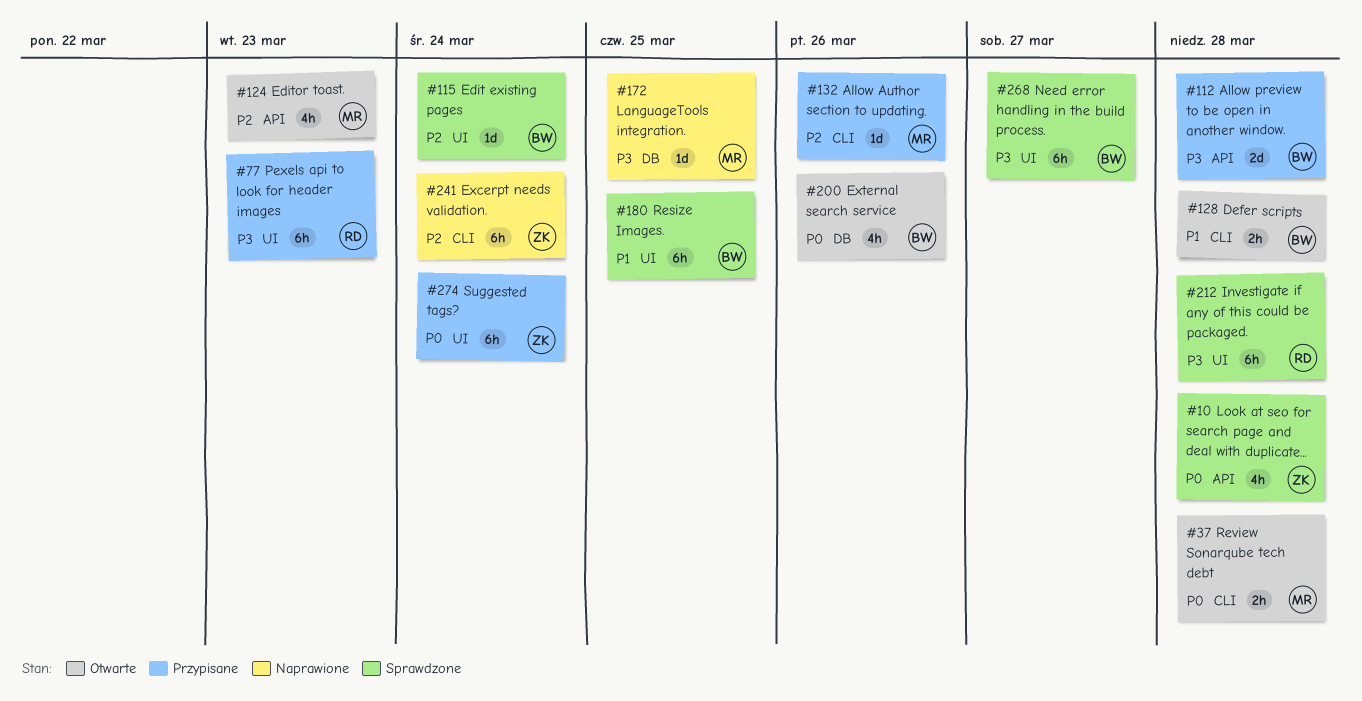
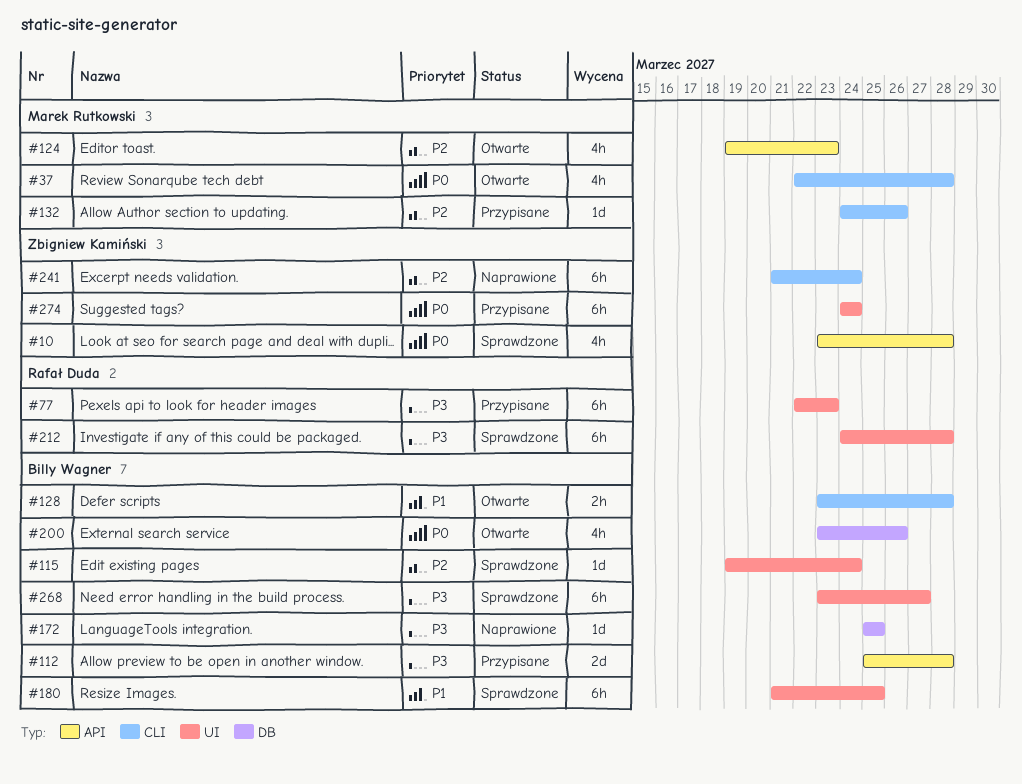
#37, estimate: 2h -> 4h
#172, owner: Marek Rutkowski -> Billy Wagner

